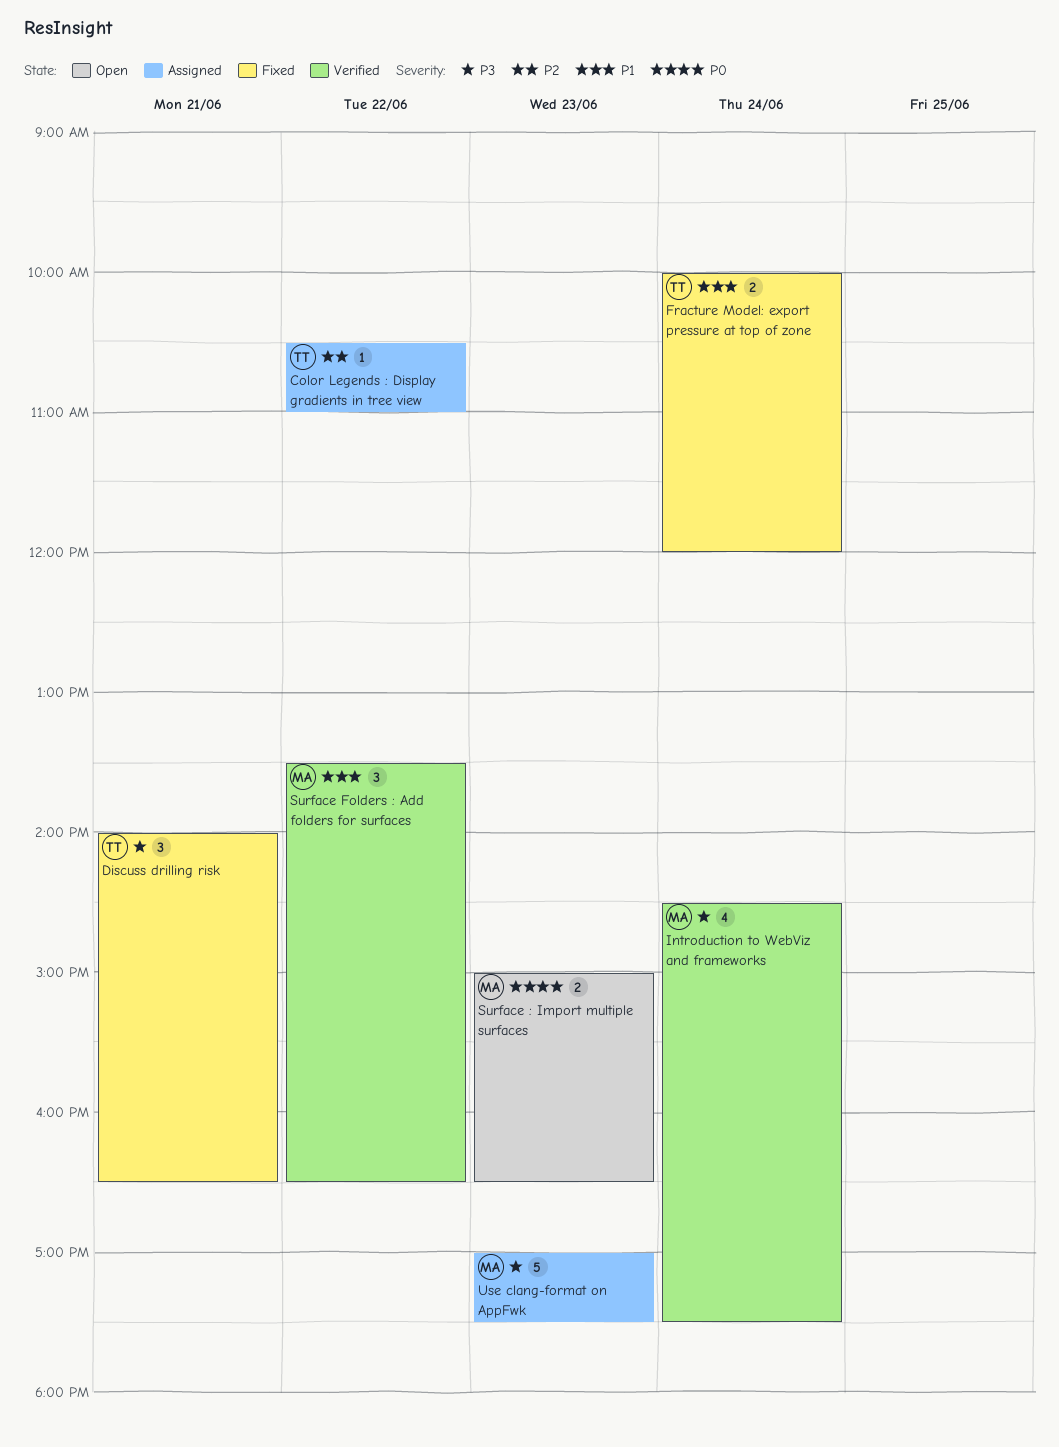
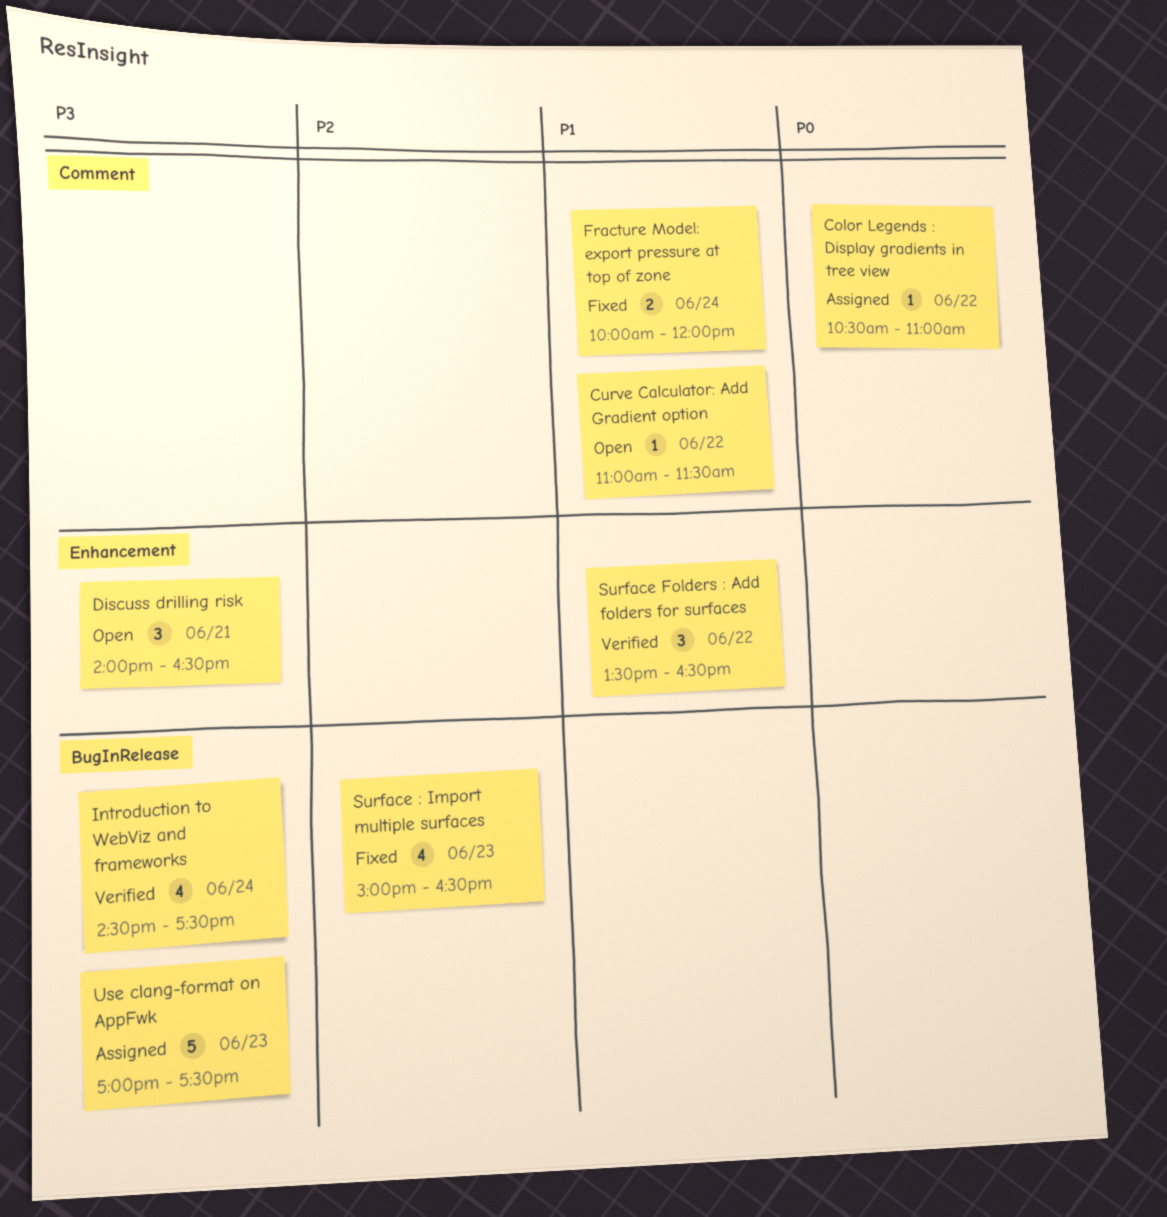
Color Legends : Display gradients in tree view, priority: P2 -> P0
Curve Calculator: Add Gradient option: none -> present
Discuss drilling risk, status: Fixed -> Open
Surface : Import multiple surfaces, status: Open -> Fixed
Surface : Import multiple surfaces, priority: P0 -> P2
Surface : Import multiple surfaces, estimate: 2 -> 4

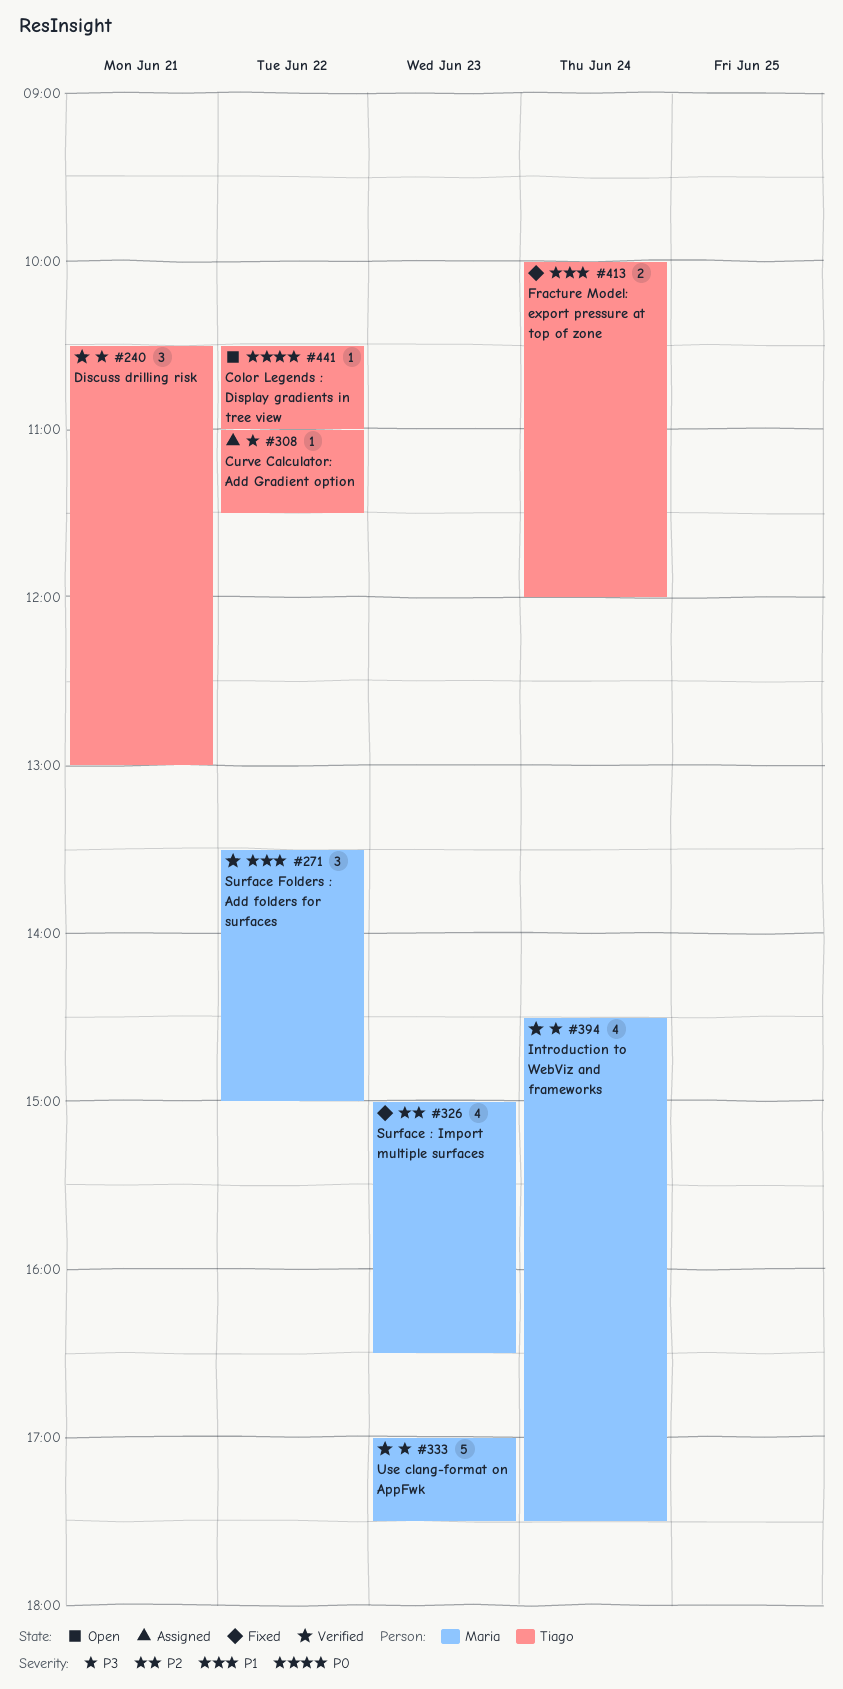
Color Legends : Display gradients in tree view, status: Assigned -> Open
Curve Calculator: Add Gradient option, status: Open -> Assigned
Curve Calculator: Add Gradient option, priority: P1 -> P3
Discuss drilling risk, status: Open -> Verified
Discuss drilling risk, begins: 14:00 -> 10:30
Discuss drilling risk, ends: 16:30 -> 13:00
Surface Folders : Add folders for surfaces, ends: 16:30 -> 15:00
Use clang-format on AppFwk, status: Assigned -> Verified

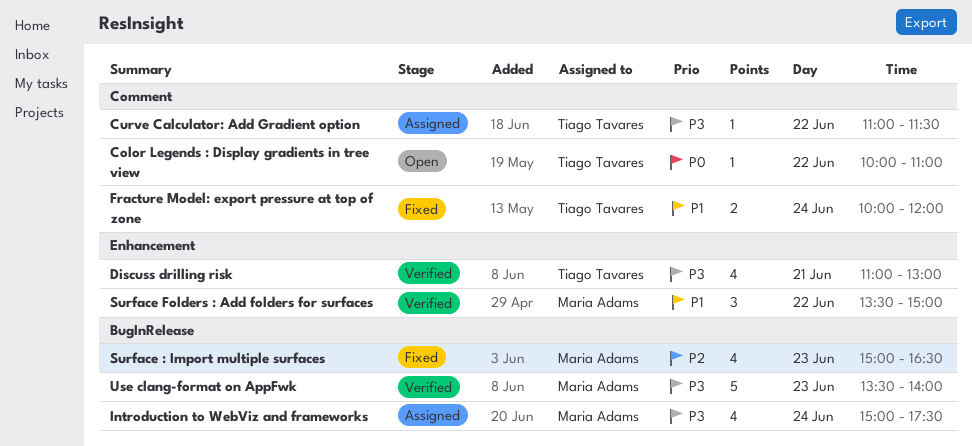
Color Legends : Display gradients in tree view, begins: 10:30 -> 10:00
Discuss drilling risk, estimate: 3 -> 4
Discuss drilling risk, begins: 10:30 -> 11:00
Introduction to WebViz and frameworks, status: Verified -> Assigned
Introduction to WebViz and frameworks, begins: 14:30 -> 15:00
Use clang-format on AppFwk, begins: 17:00 -> 13:30
Use clang-format on AppFwk, ends: 17:30 -> 14:00

